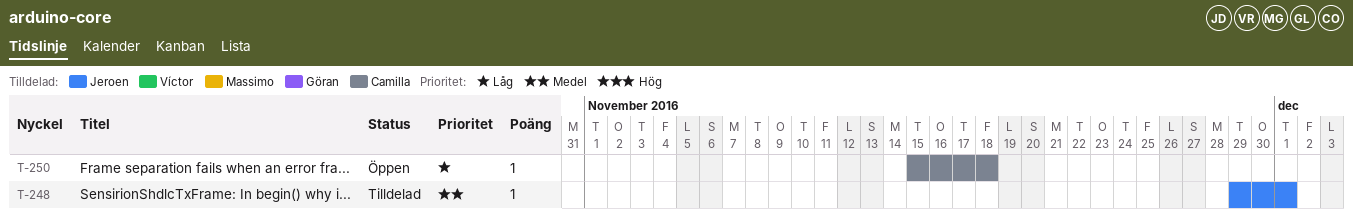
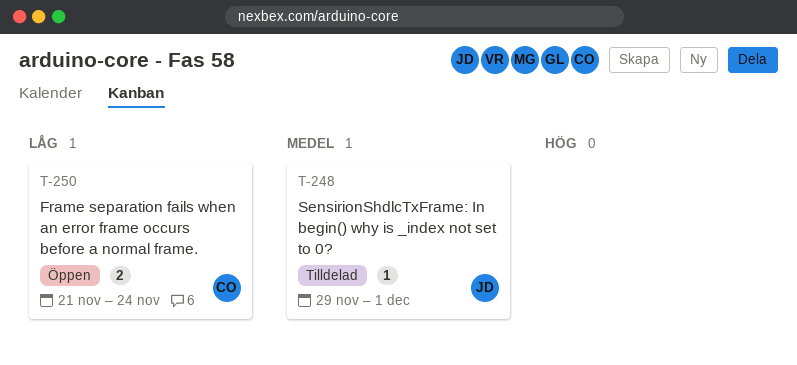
T-250, estimate: 1 -> 2
T-250, start: Nov 15 -> Nov 21
T-250, due: Nov 18 -> Nov 24

